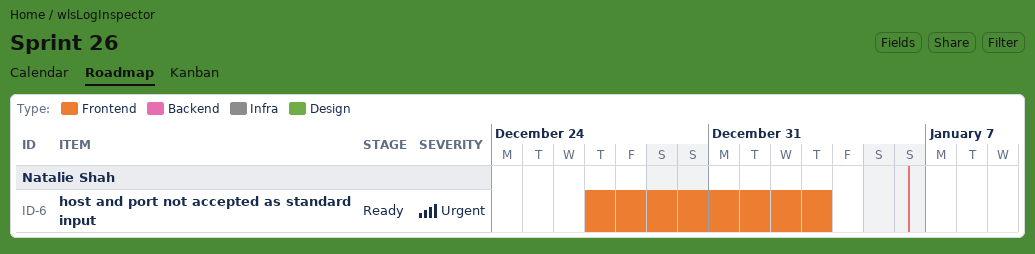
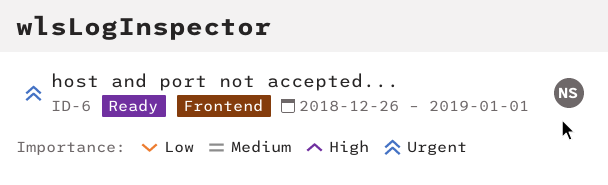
ID-6, start: Dec 27 -> Dec 26
ID-6, due: Jan 3 -> Jan 1

